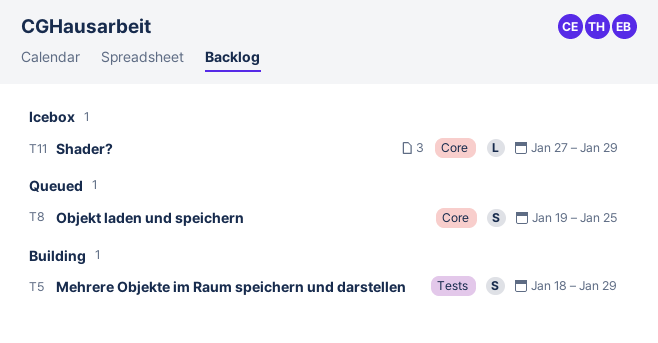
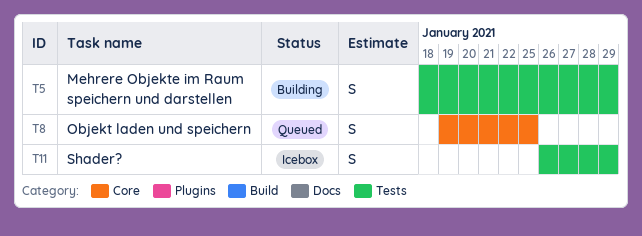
T11, label: Core -> Tests
T11, estimate: L -> S
T11, start: Jan 27 -> Jan 26

